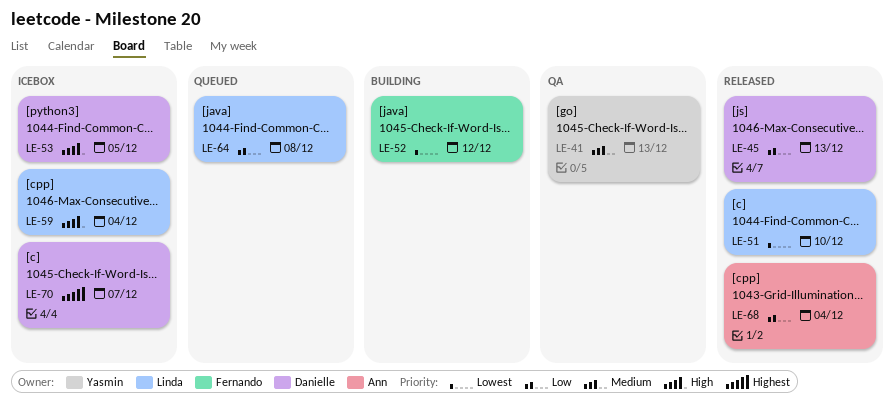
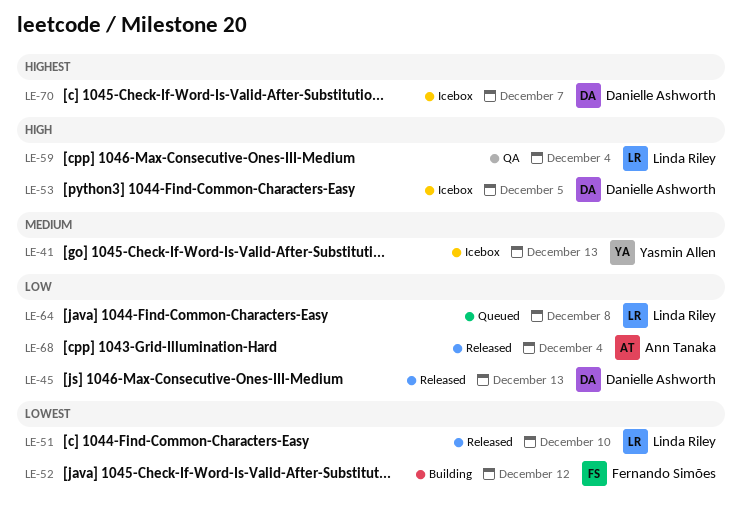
LE-41, status: QA -> Icebox
LE-59, status: Icebox -> QA

